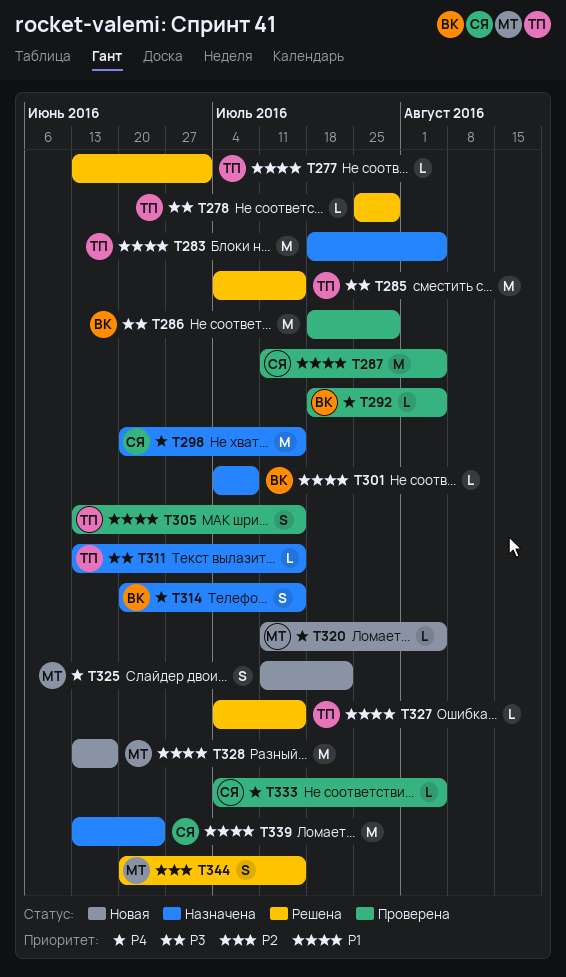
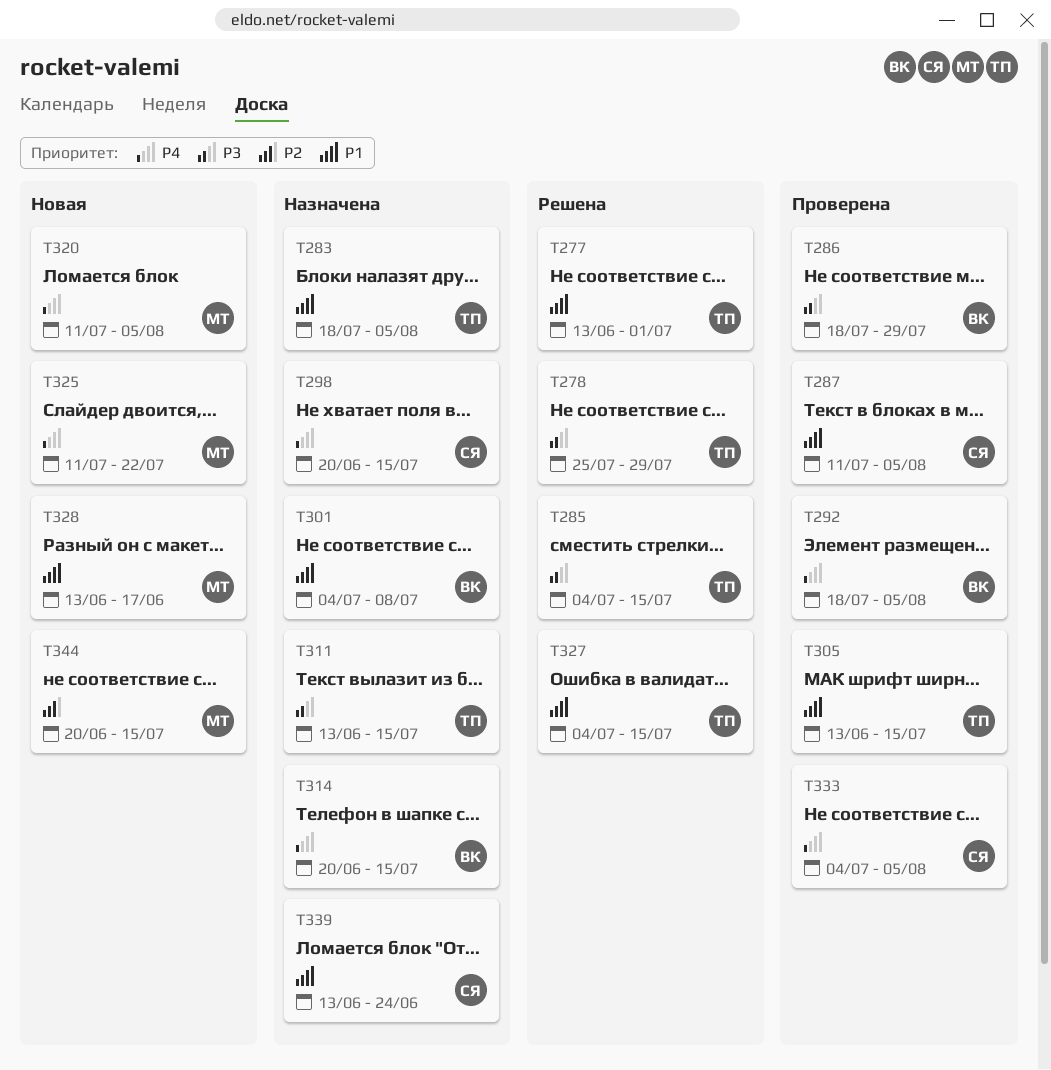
T344, status: Решена -> Новая

